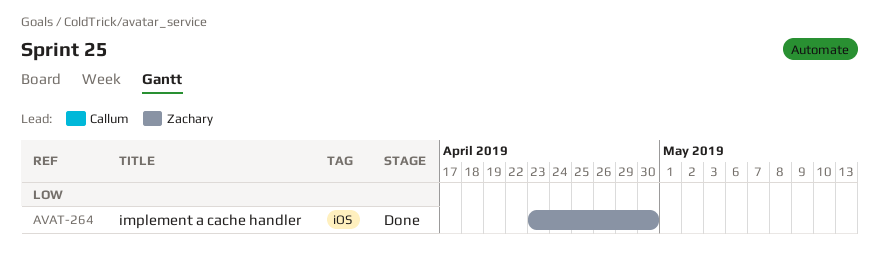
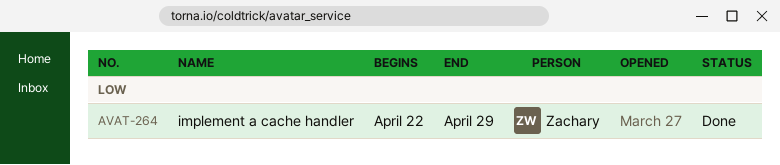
AVAT-264, start: Apr 23 -> Apr 22
AVAT-264, due: Apr 30 -> Apr 29

